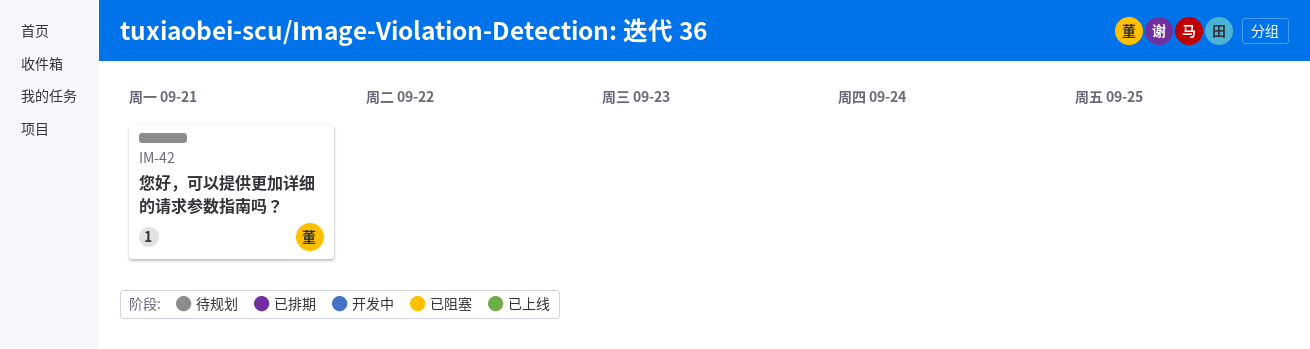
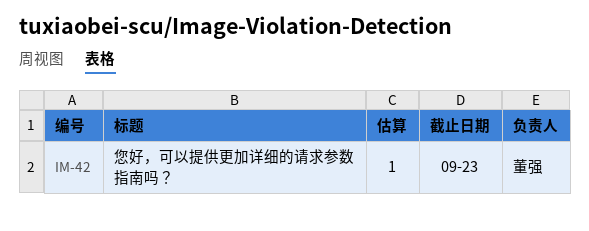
IM-42, due: Sep 21 -> Sep 23

